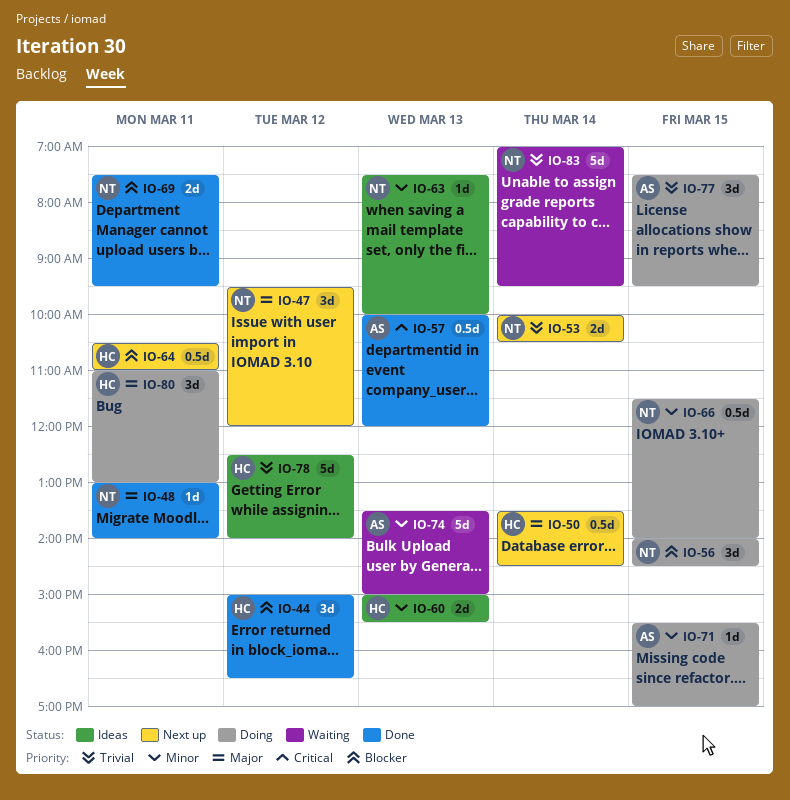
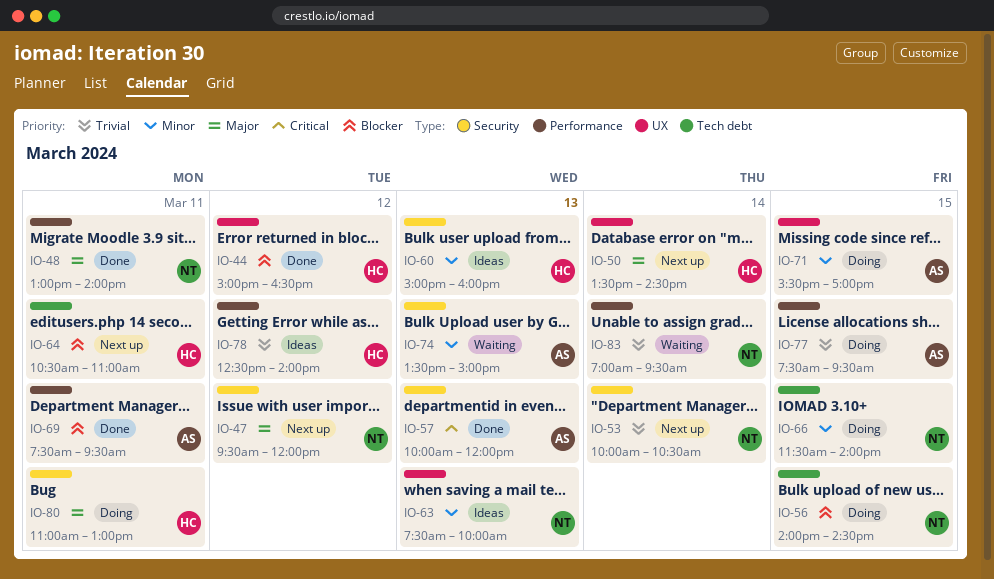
IO-60, ends: 15:30 -> 16:00
IO-69, owner: NT -> AS

